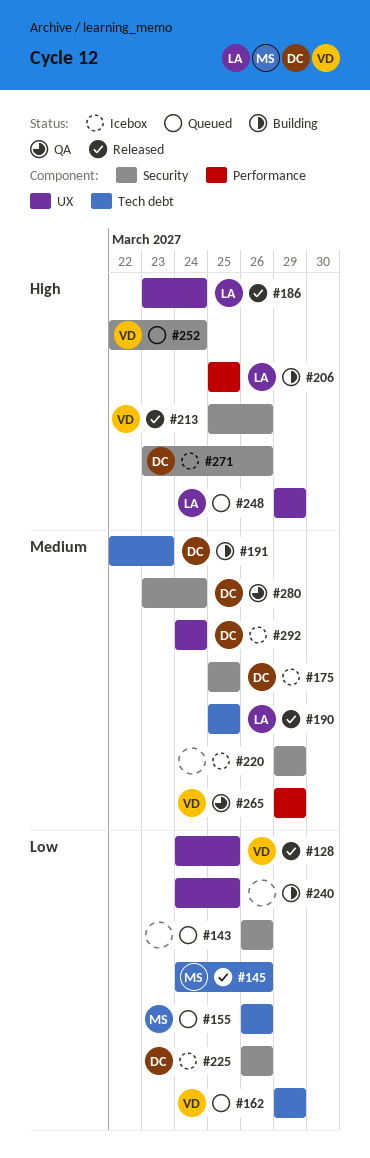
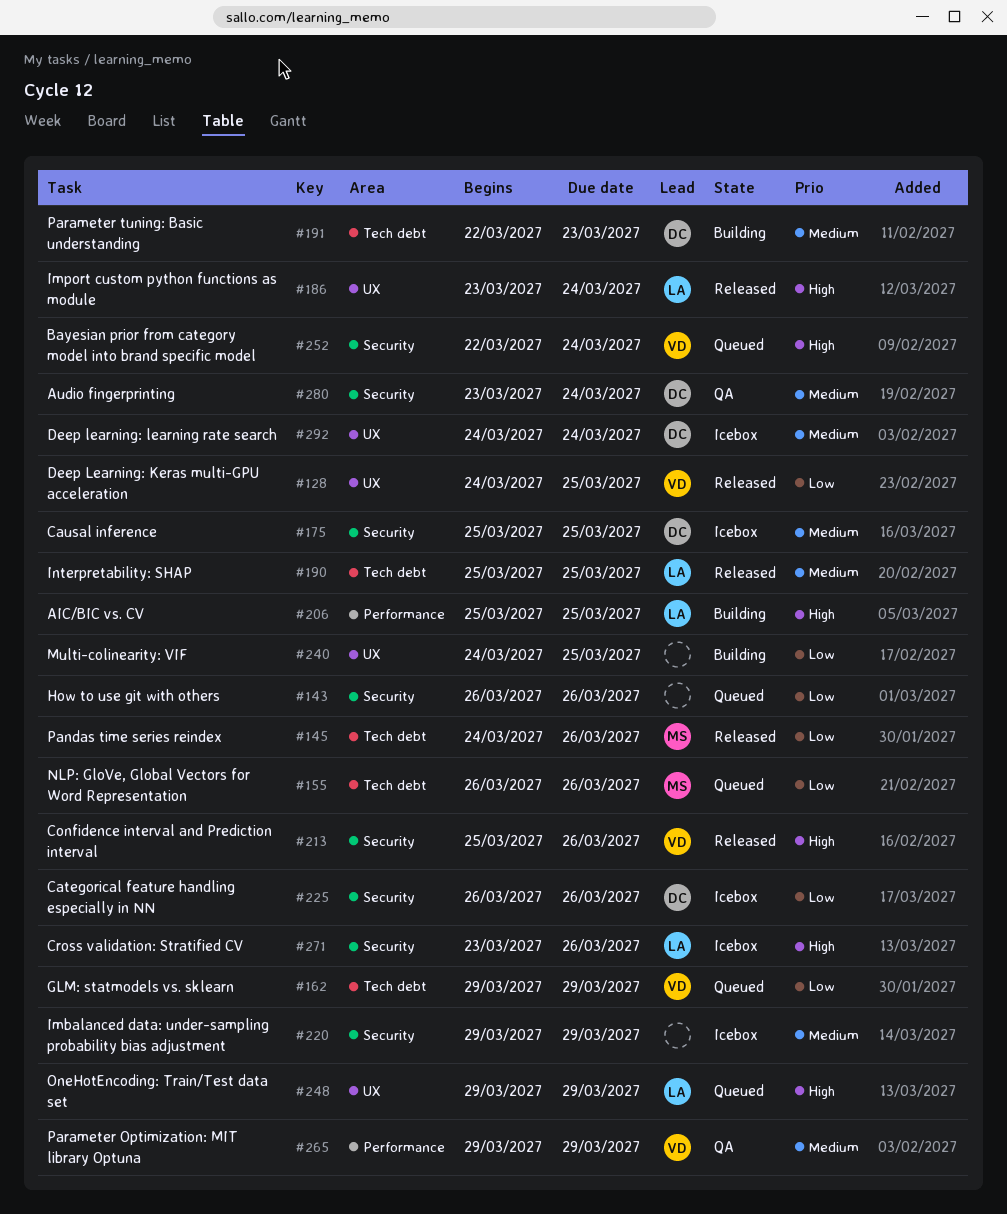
#271, owner: DC -> LA

